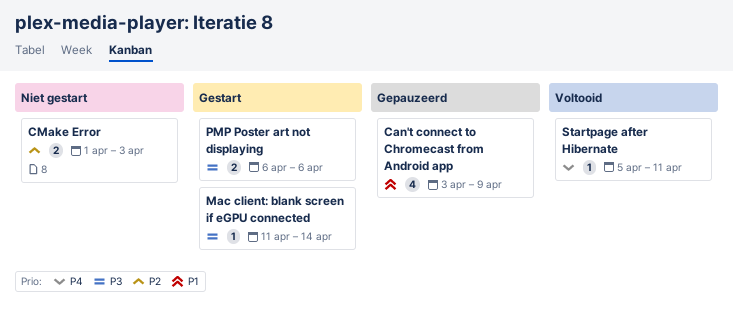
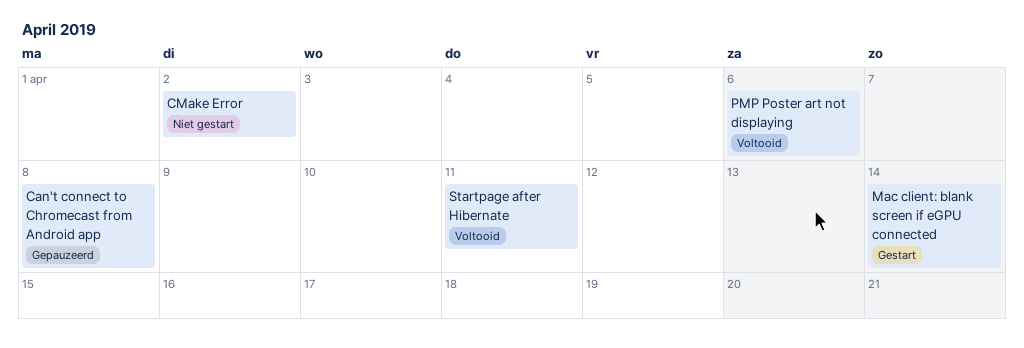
Can't connect to Chromecast from Android app, due: Apr 9 -> Apr 8
CMake Error, due: Apr 3 -> Apr 2
PMP Poster art not displaying, status: Gestart -> Voltooid

